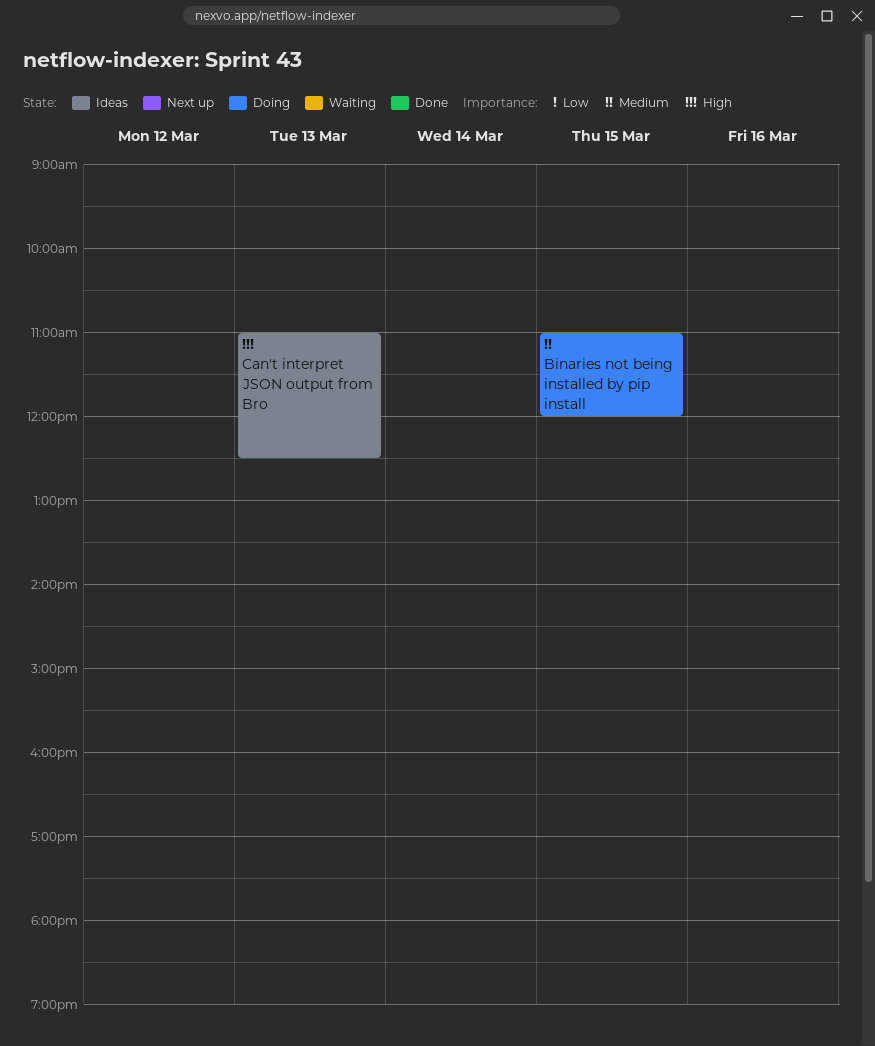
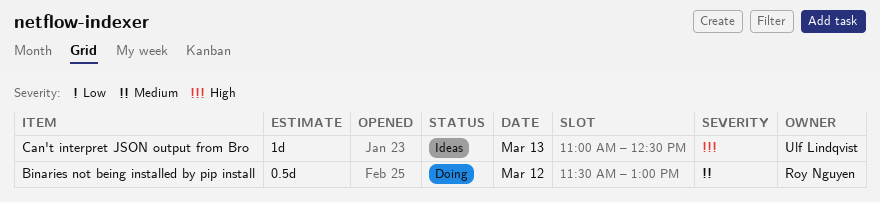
Binaries not being installed by pip install, day: Mar 15 -> Mar 12
Binaries not being installed by pip install, begins: 11:00 -> 11:30
Binaries not being installed by pip install, ends: 12:00 -> 13:00

